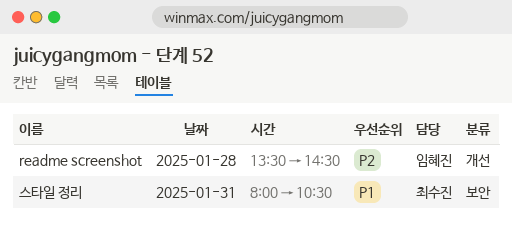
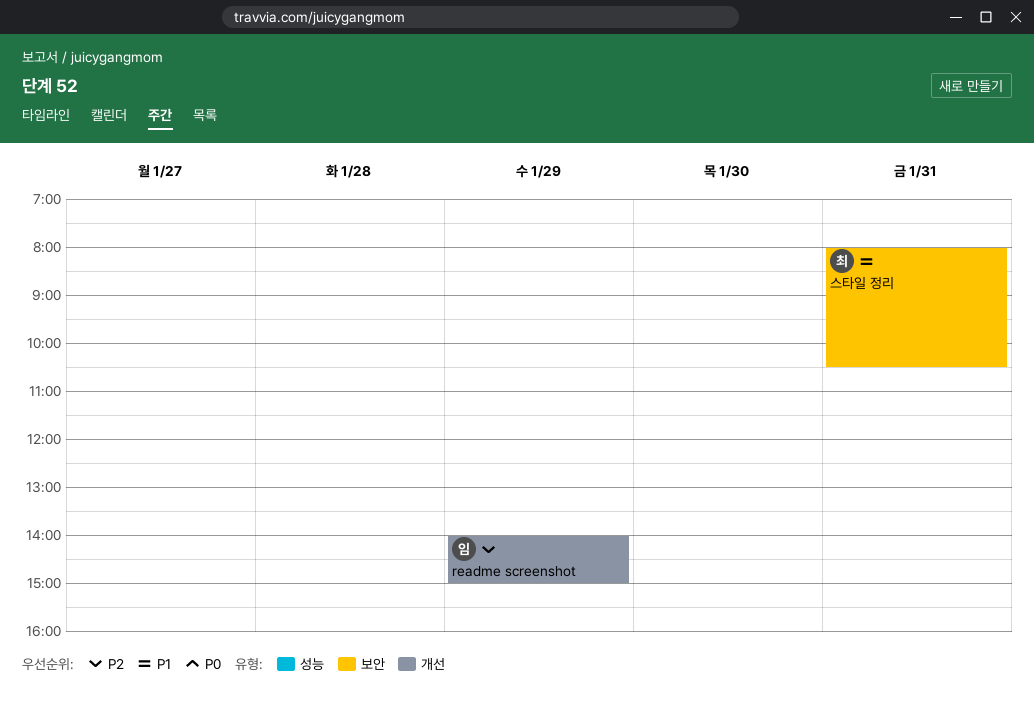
readme screenshot, day: Jan 28 -> Jan 29
readme screenshot, begins: 13:30 -> 14:00
readme screenshot, ends: 14:30 -> 15:00

